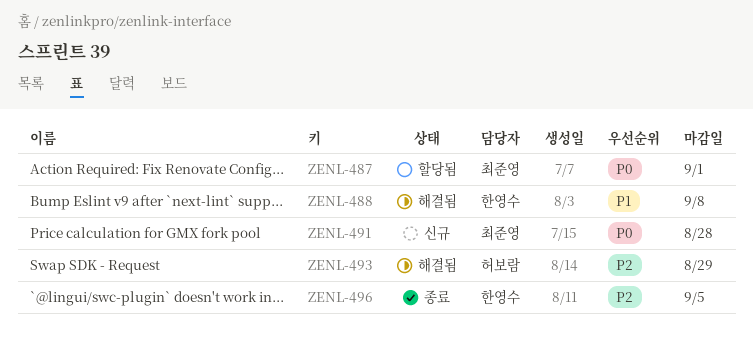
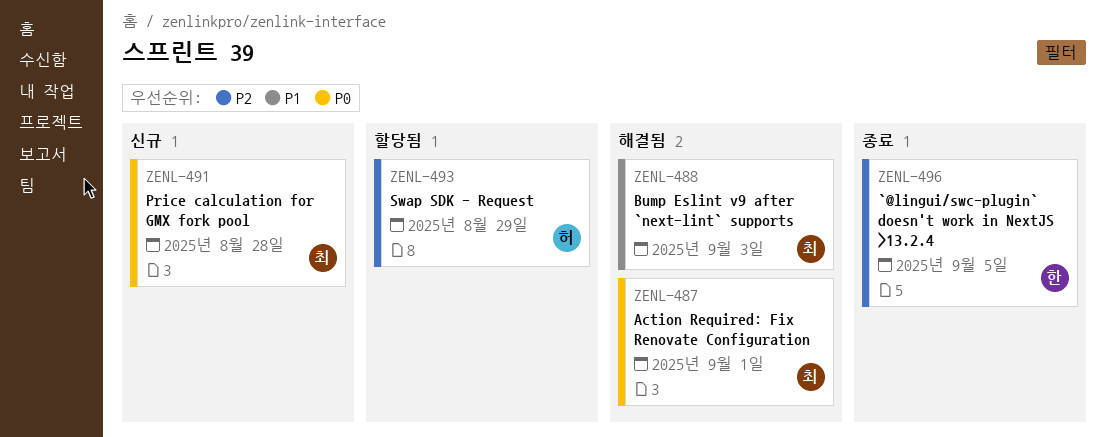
ZENL-487, status: 할당됨 -> 해결됨
ZENL-488, owner: 한영수 -> 최준영
ZENL-488, due: Sep 8 -> Sep 3
ZENL-493, status: 해결됨 -> 할당됨

